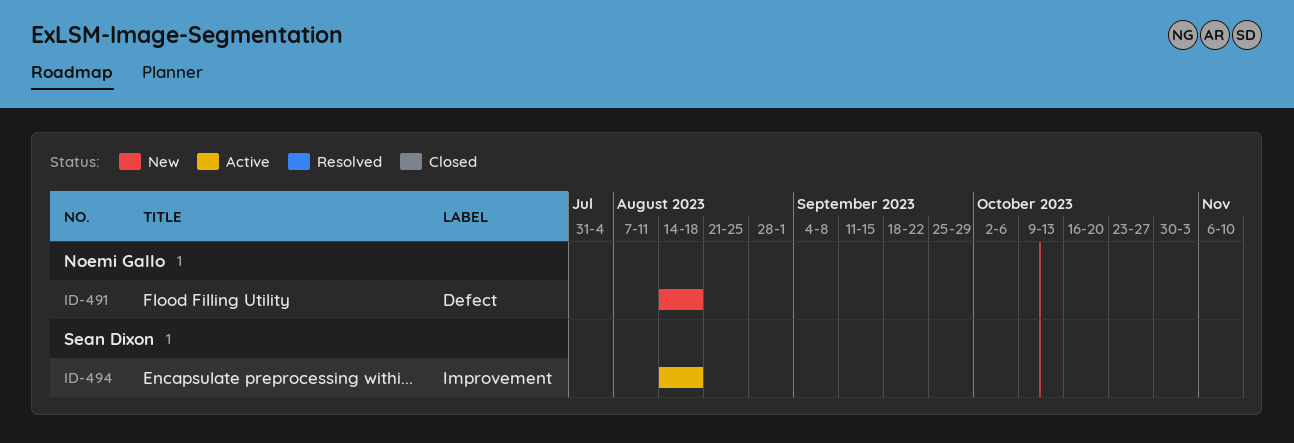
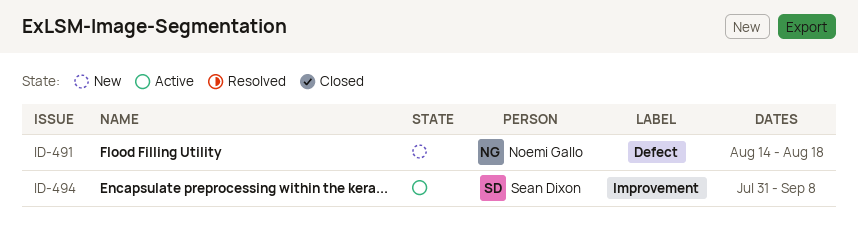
ID-494, start: Aug 14 -> Jul 31
ID-494, due: Aug 18 -> Sep 8

